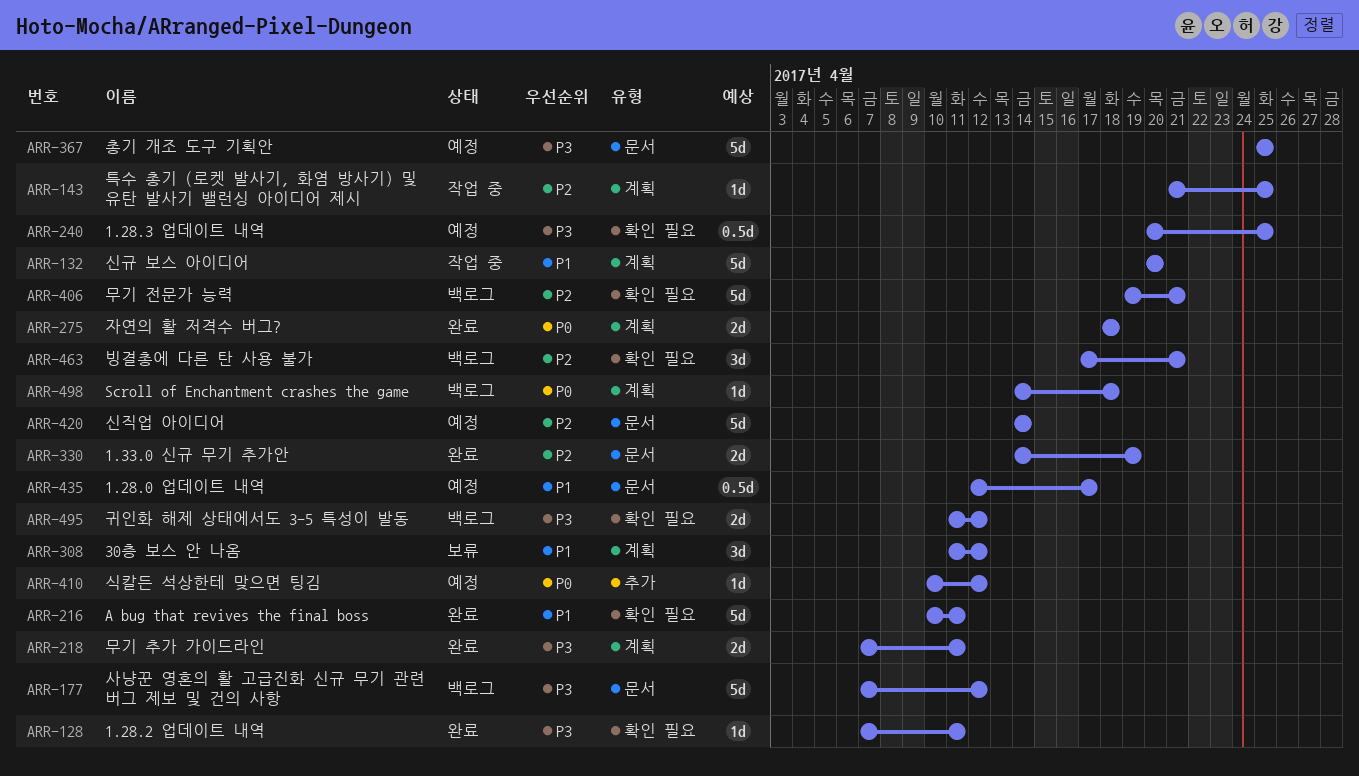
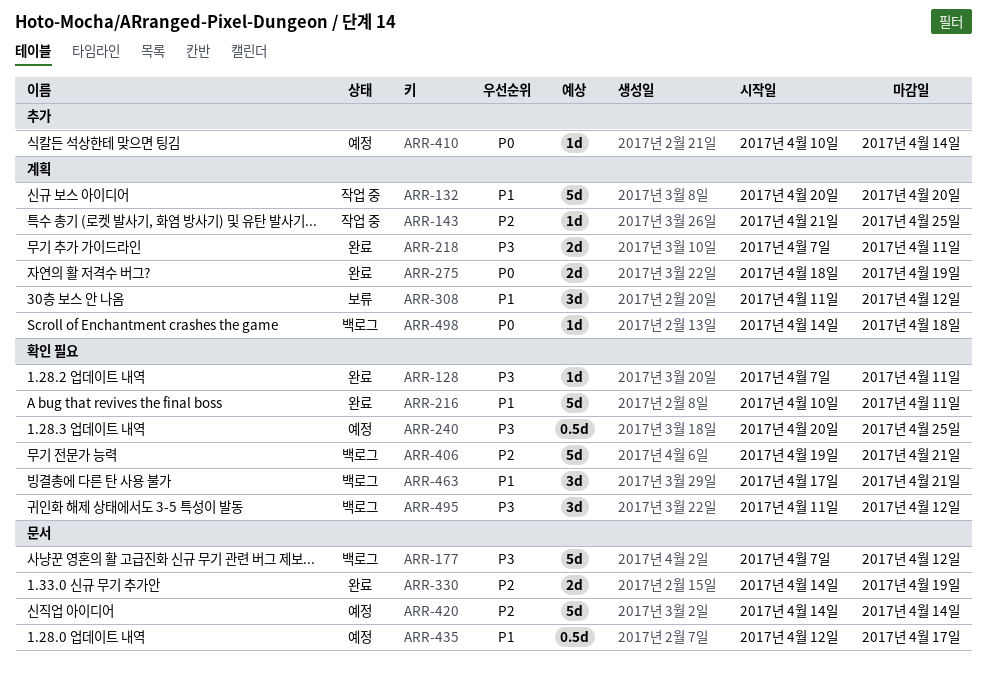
ARR-275, due: Apr 18 -> Apr 19
ARR-367: present -> none
ARR-410, due: Apr 12 -> Apr 14
ARR-463, priority: P2 -> P1
ARR-495, estimate: 2d -> 3d

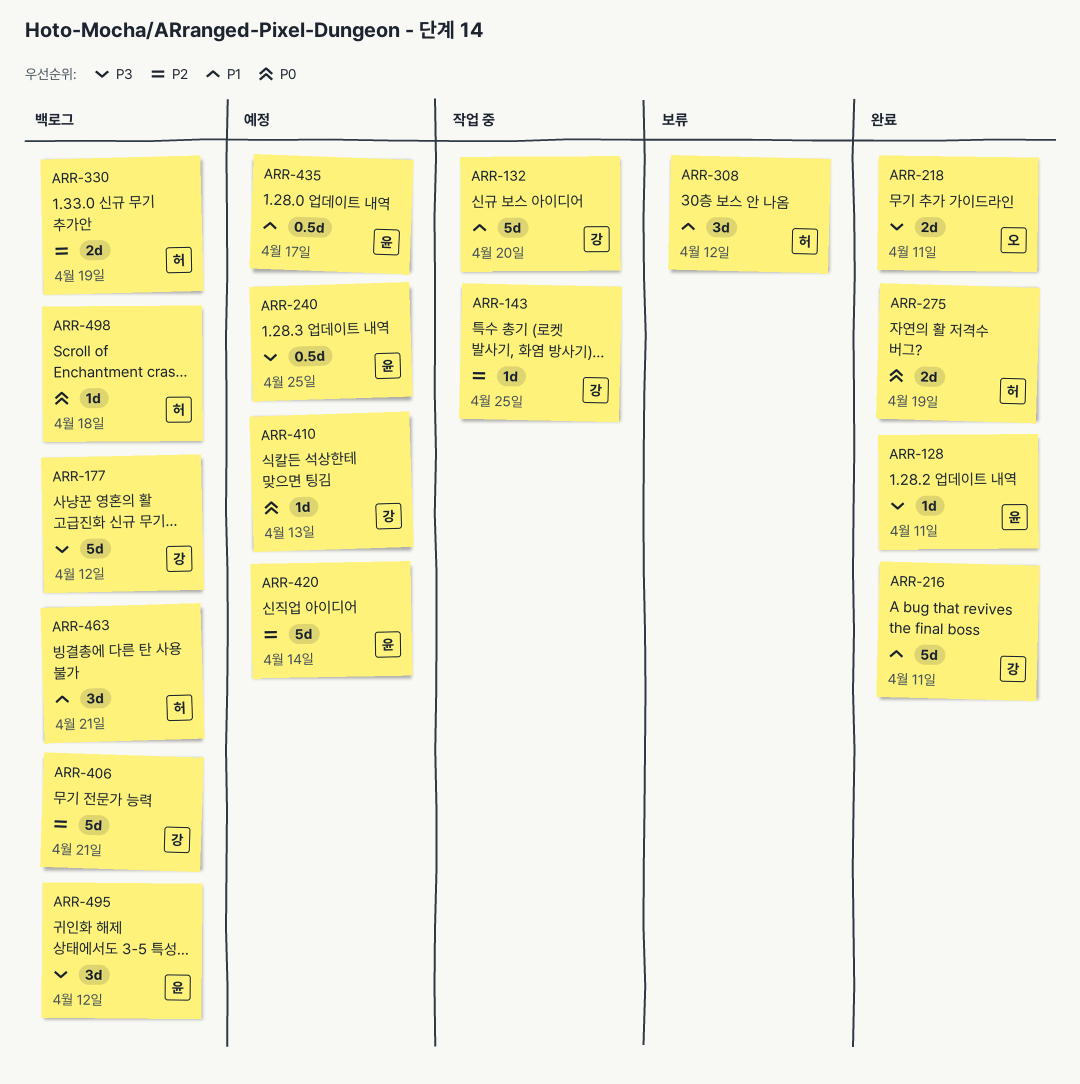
ARR-330, status: 완료 -> 백로그
ARR-410, due: Apr 14 -> Apr 13

